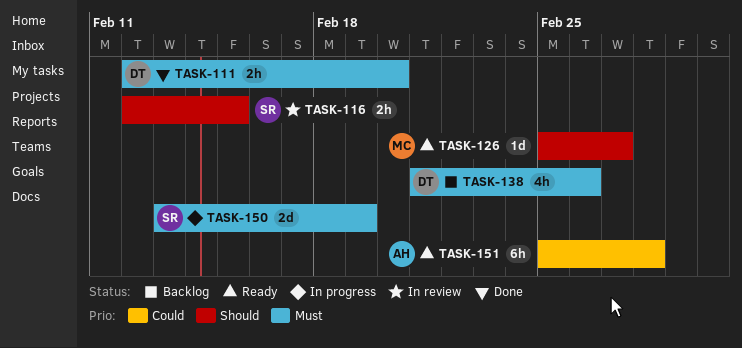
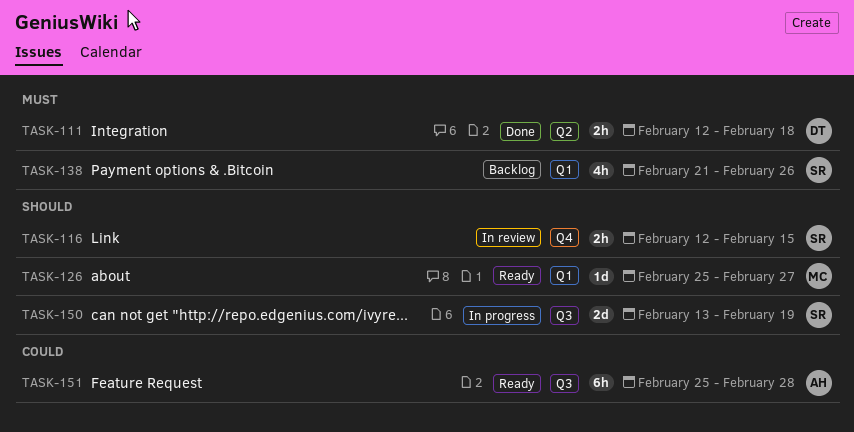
TASK-111, due: Feb 20 -> Feb 18
TASK-138, owner: DT -> SR
TASK-150, priority: Must -> Should

